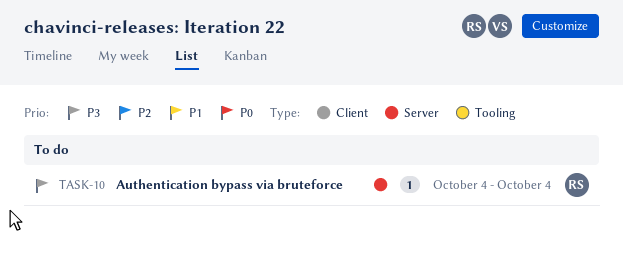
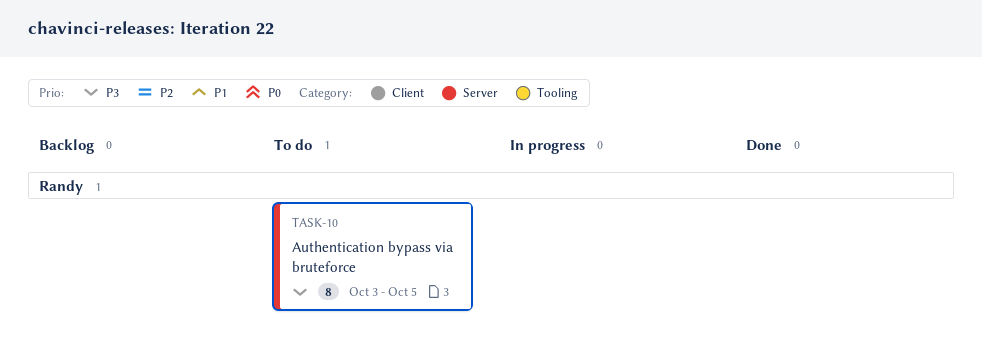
TASK-10, estimate: 1 -> 8
TASK-10, start: Oct 4 -> Oct 3
TASK-10, due: Oct 4 -> Oct 5

